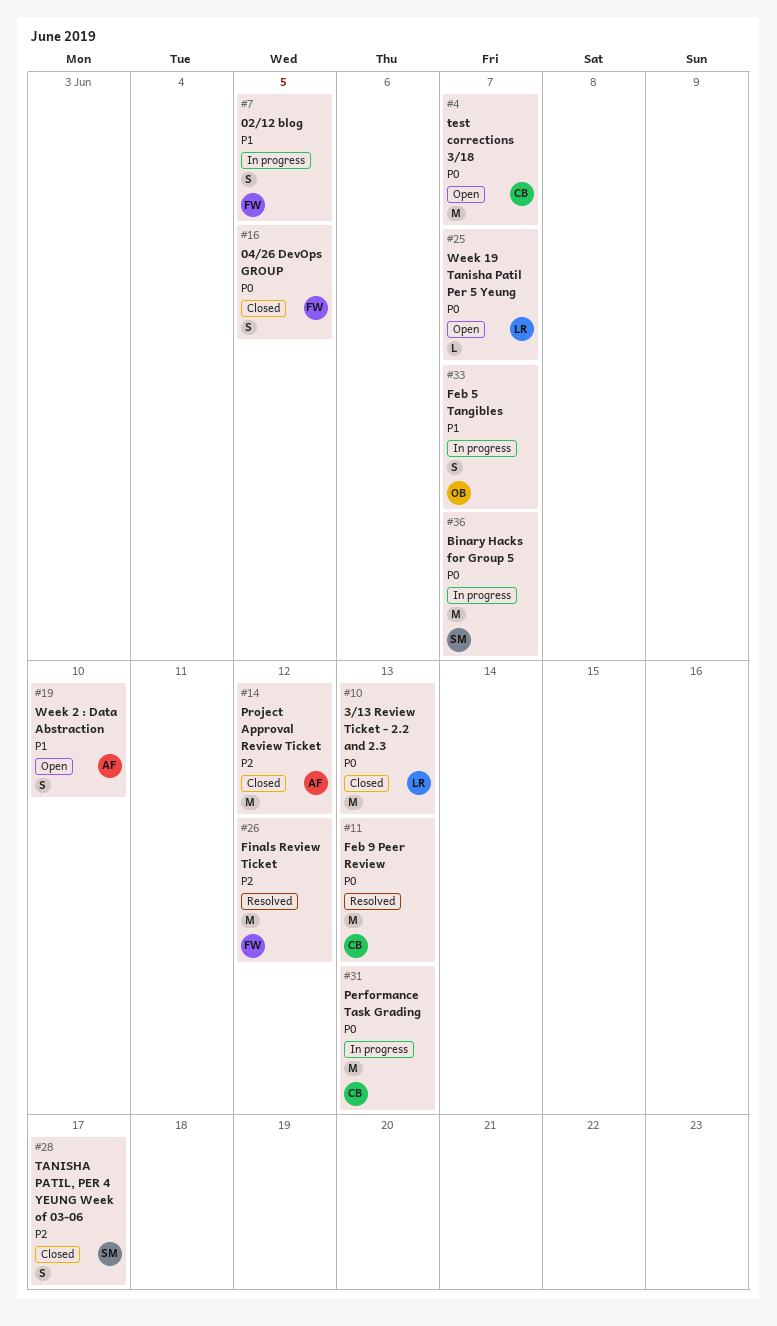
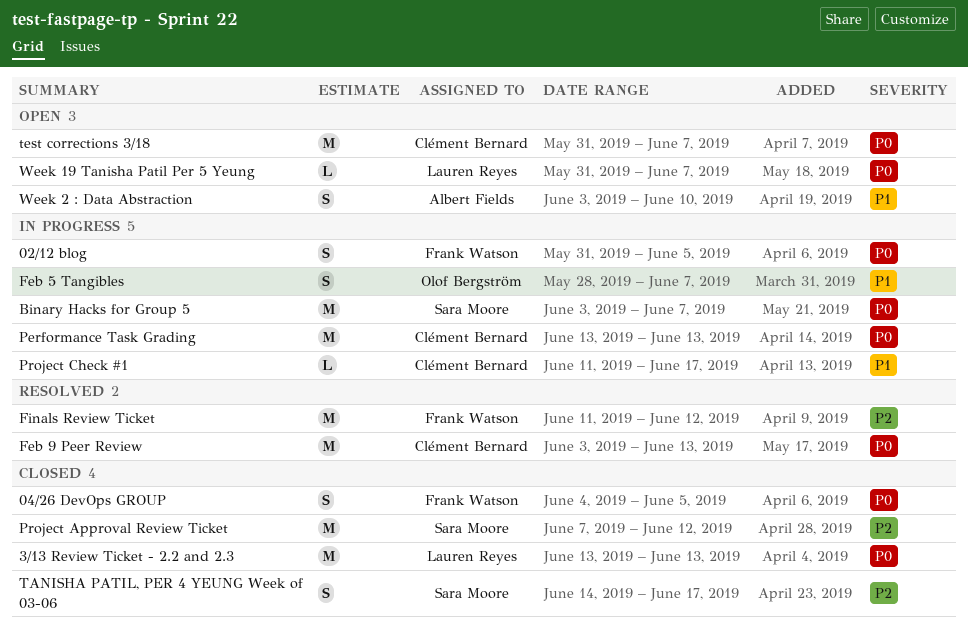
02/12 blog, priority: P1 -> P0
Project Approval Review Ticket, owner: Albert Fields -> Sara Moore
Project Check #1: none -> present

